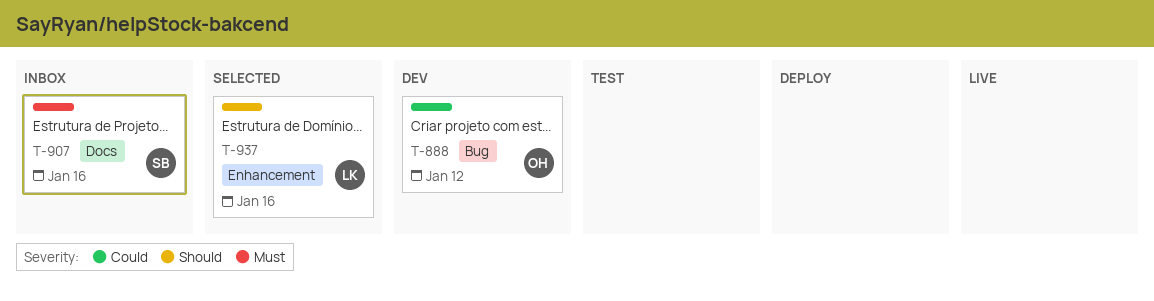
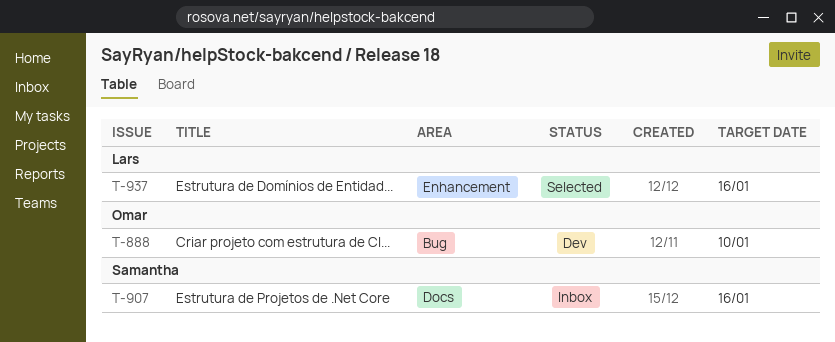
T-888, due: Jan 12 -> Jan 10

